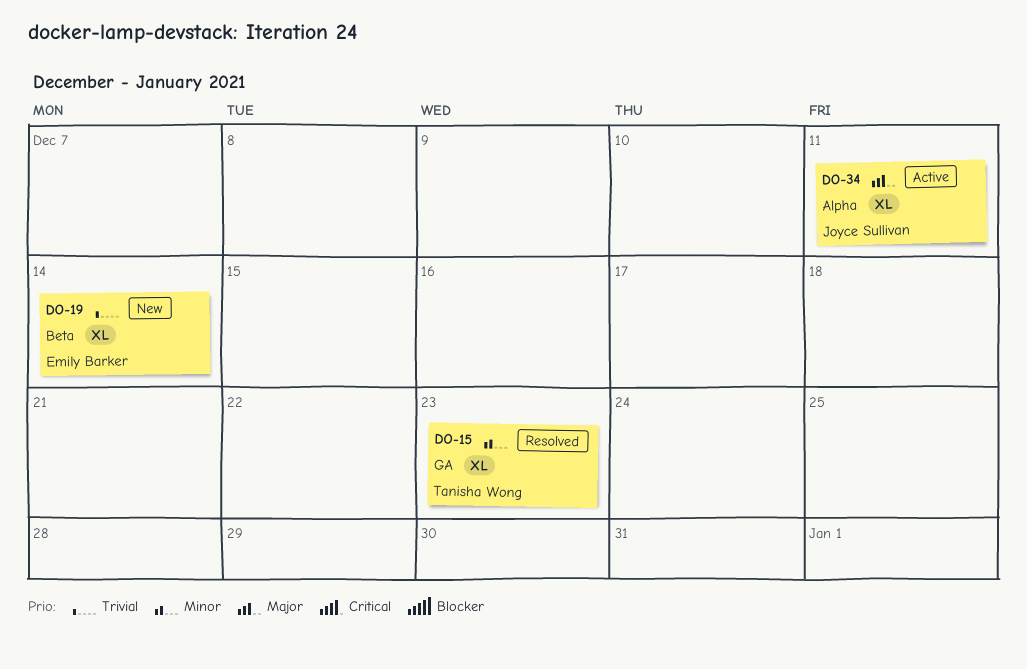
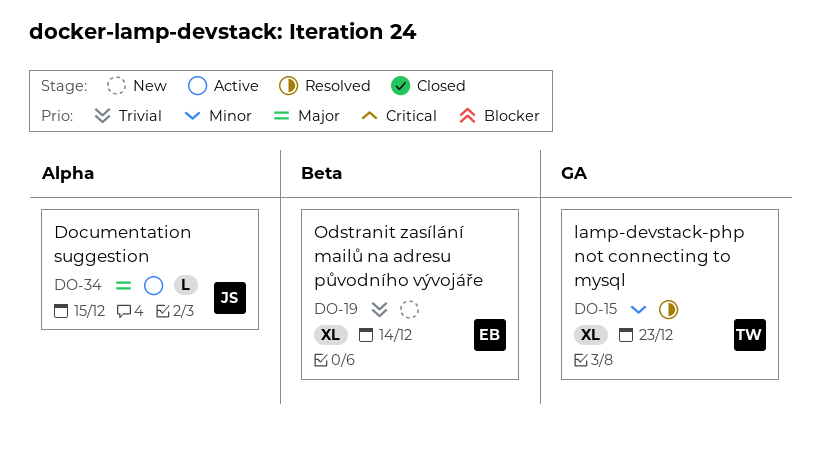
DO-34, estimate: XL -> L
DO-34, due: Dec 11 -> Dec 15

